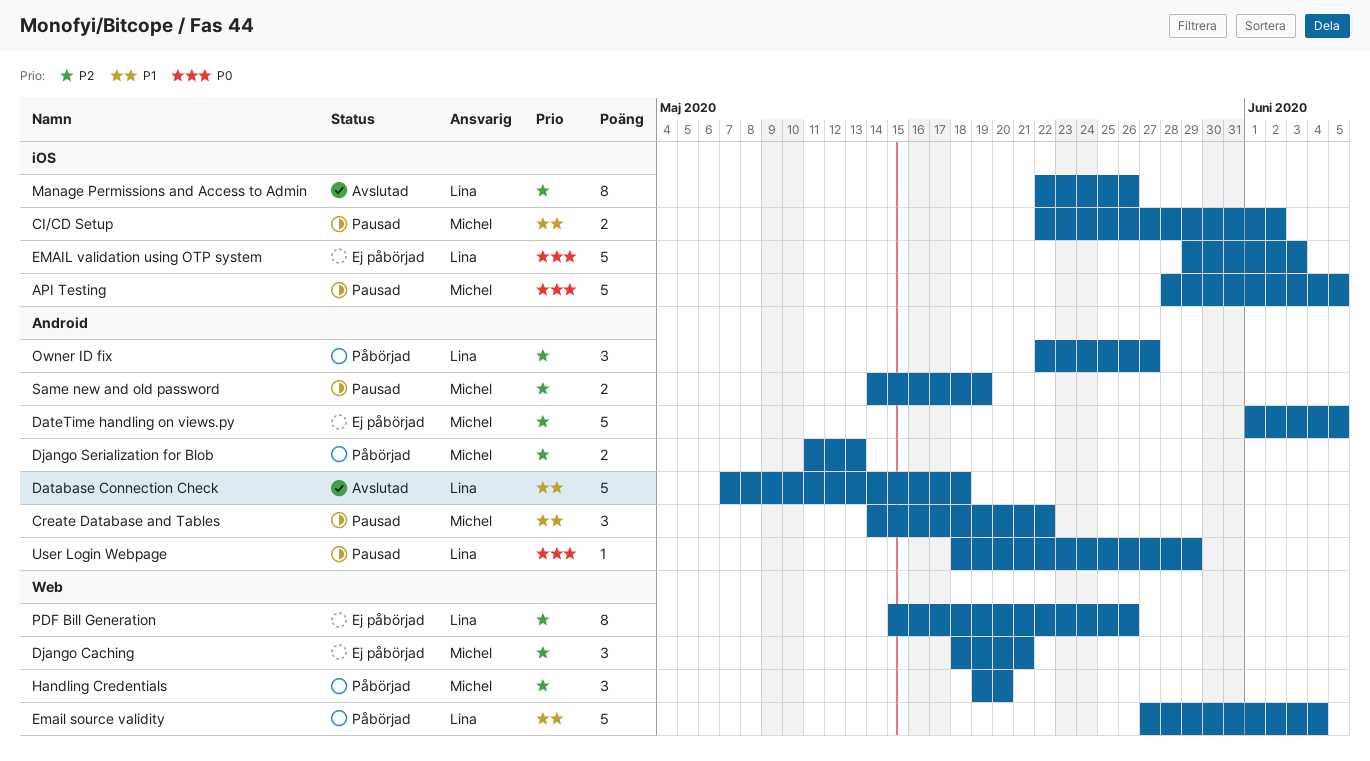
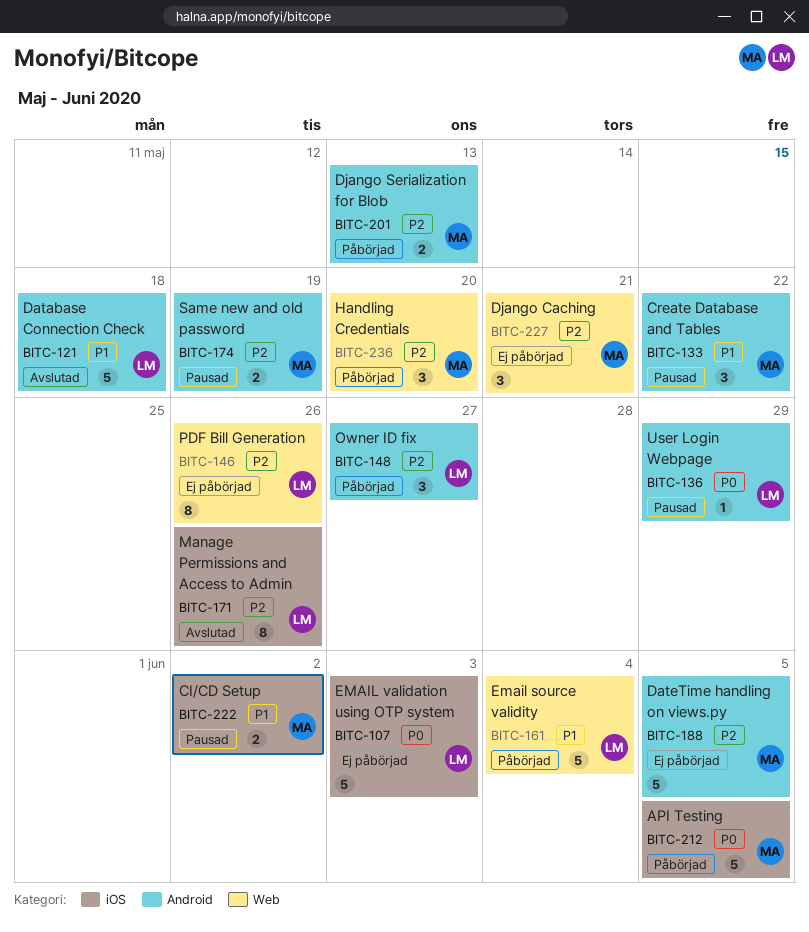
API Testing, status: Pausad -> Påbörjad

